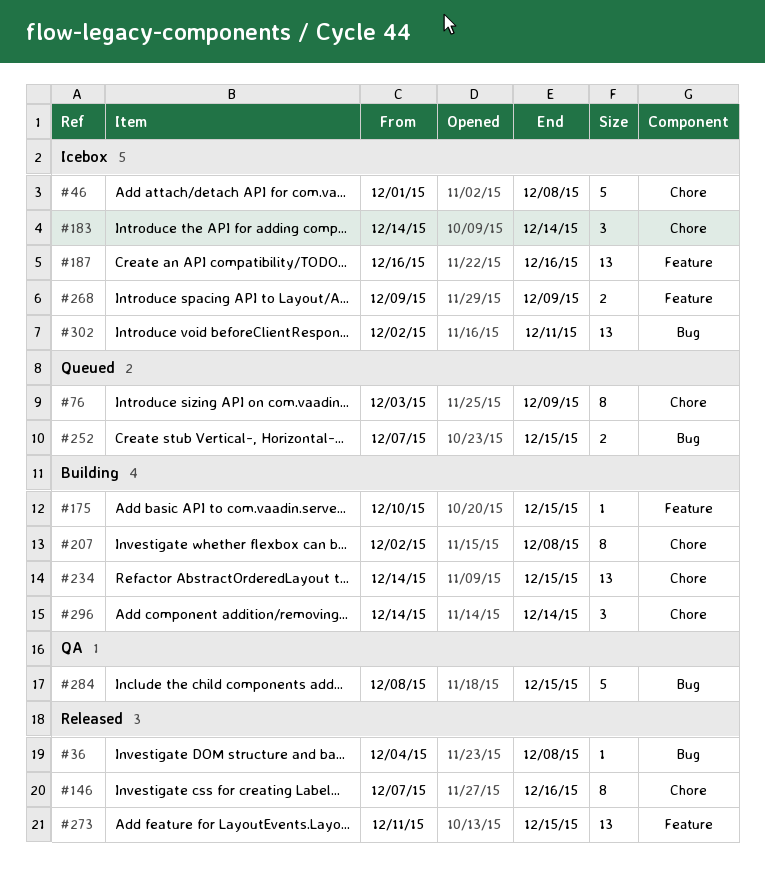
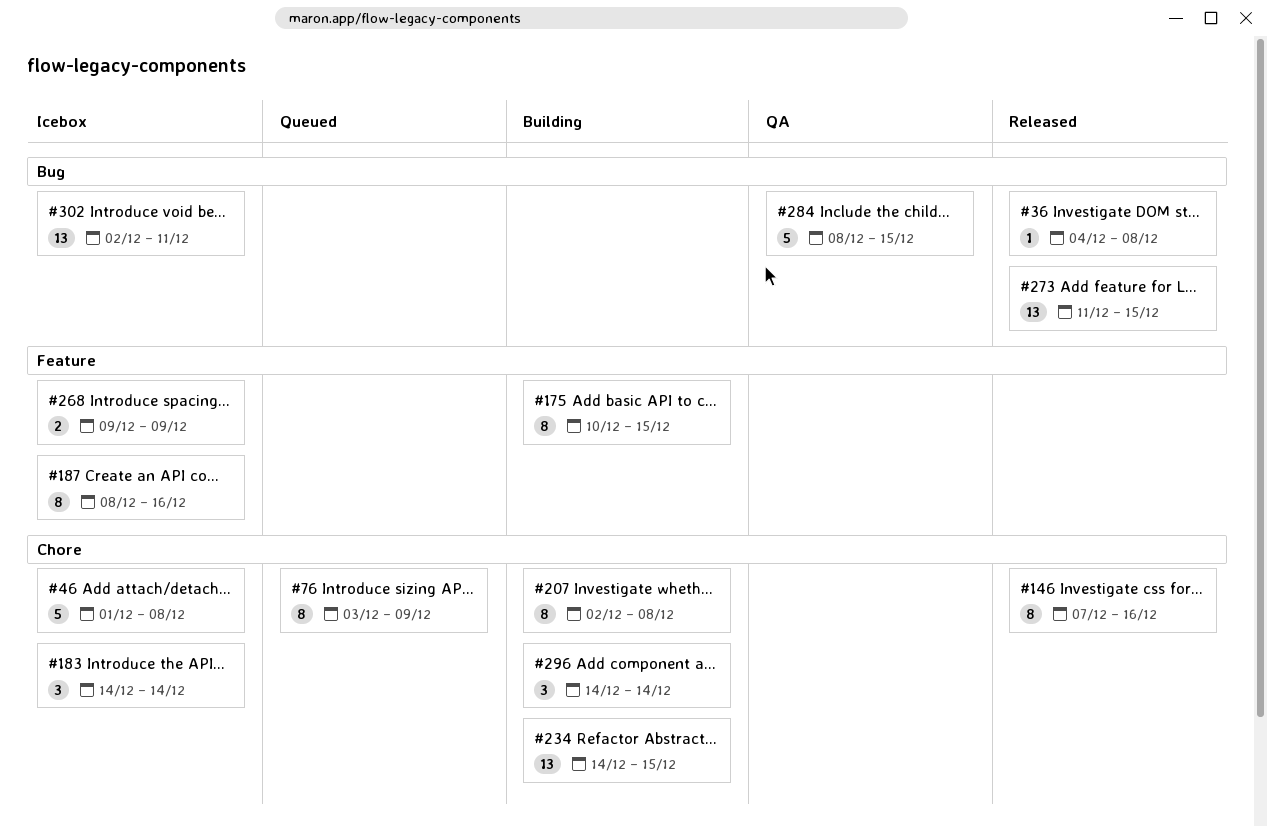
#175, estimate: 1 -> 8
#187, estimate: 13 -> 8
#187, start: Dec 16 -> Dec 8
#252: present -> none
#273, label: Feature -> Bug

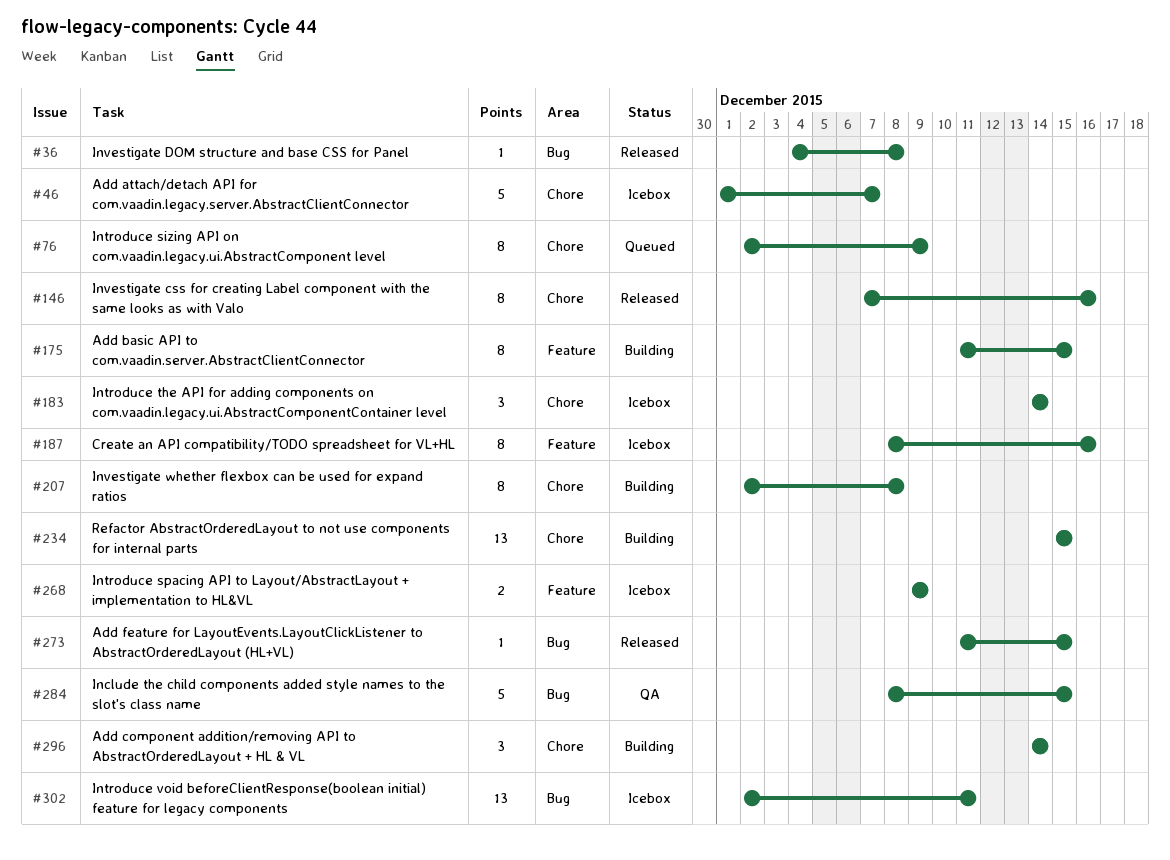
#46, due: Dec 8 -> Dec 7
#76, start: Dec 3 -> Dec 2
#175, start: Dec 10 -> Dec 11
#234, start: Dec 14 -> Dec 15
#273, estimate: 13 -> 1

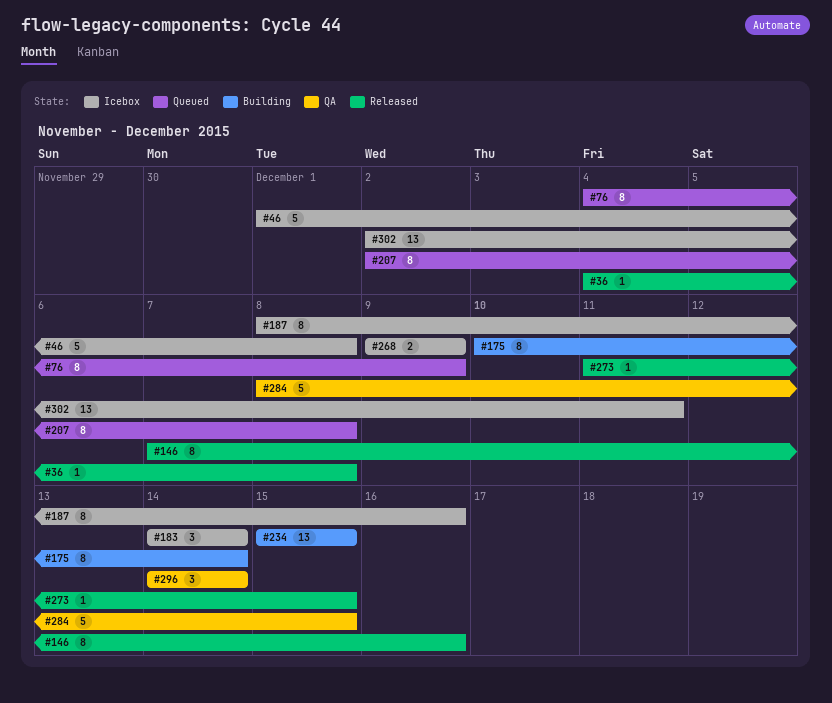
#46, due: Dec 7 -> Dec 8
#76, start: Dec 2 -> Dec 4
#175, start: Dec 11 -> Dec 10
#175, due: Dec 15 -> Dec 14
#207, status: Building -> Queued
#296, status: Building -> QA

